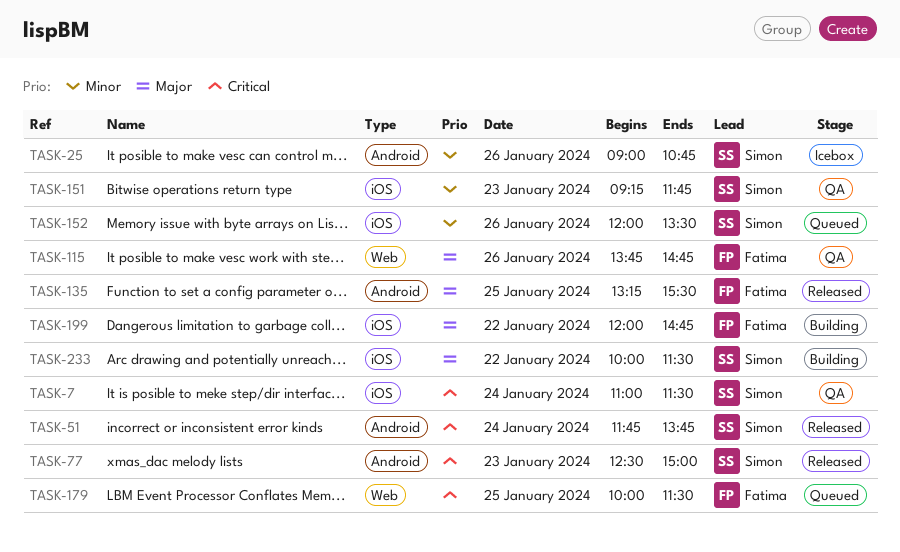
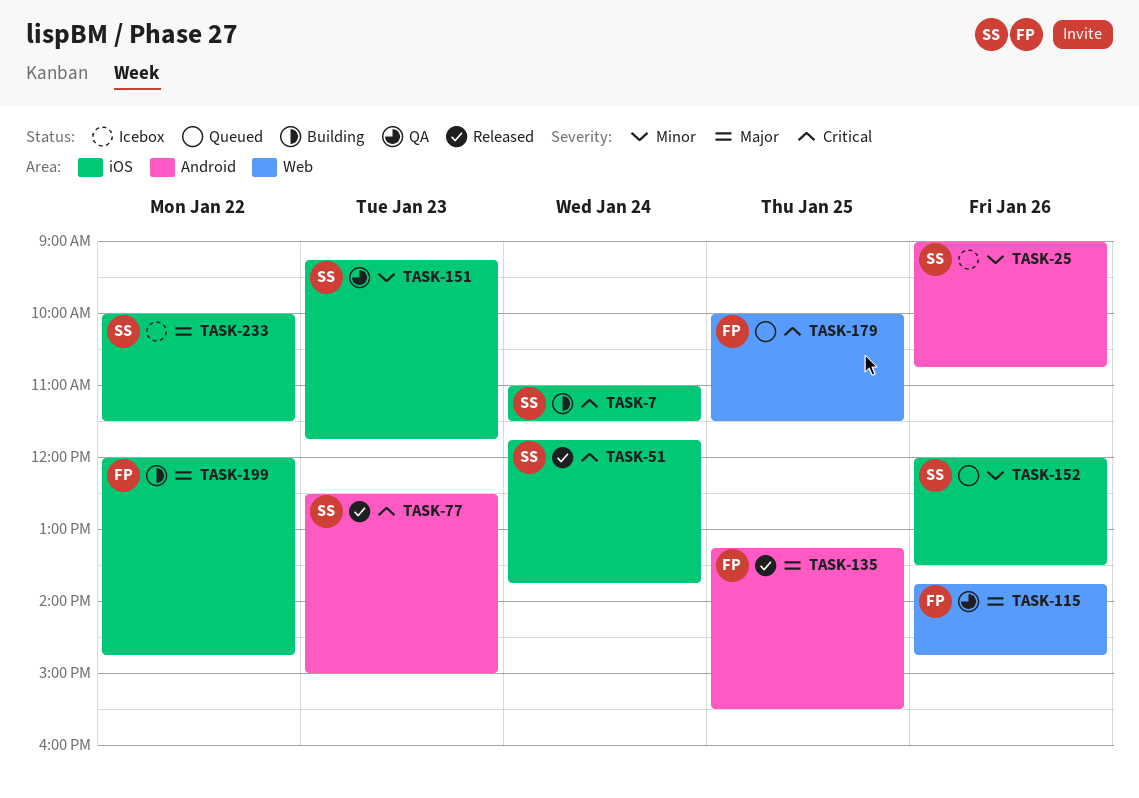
TASK-7, status: QA -> Building
TASK-51, label: Android -> iOS
TASK-233, status: Building -> Icebox

